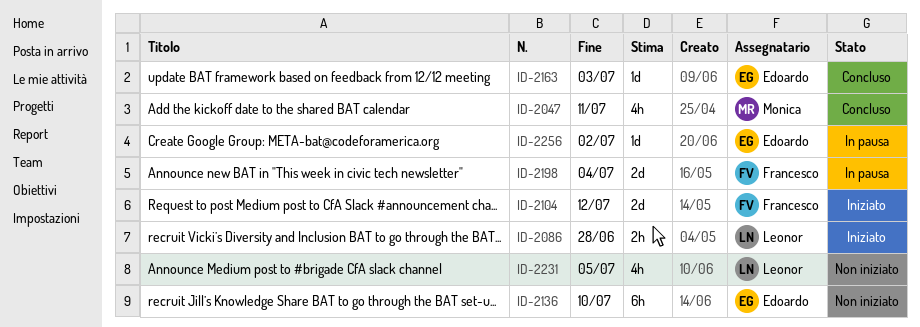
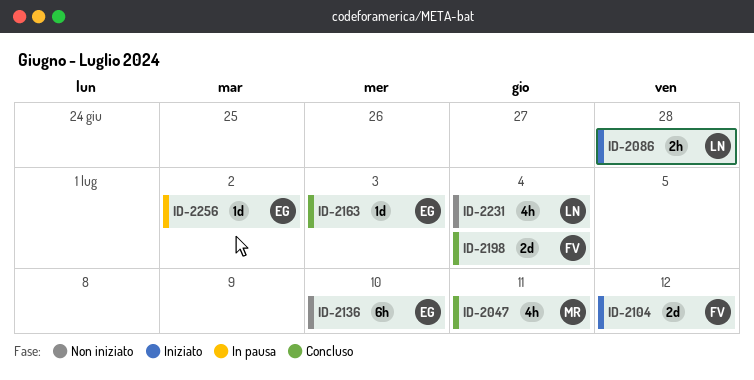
ID-2198, status: In pausa -> Concluso
ID-2231, due: Jul 5 -> Jul 4

